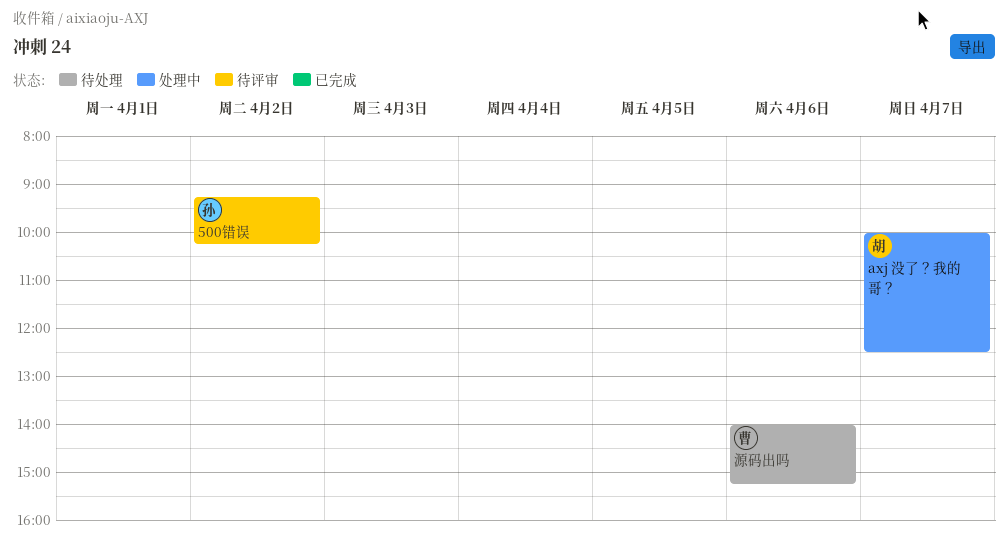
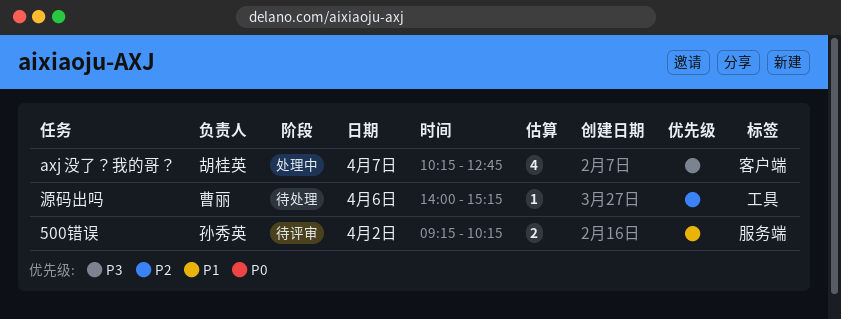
axj 没了？我的哥？, begins: 10:00 -> 10:15
axj 没了？我的哥？, ends: 12:30 -> 12:45

